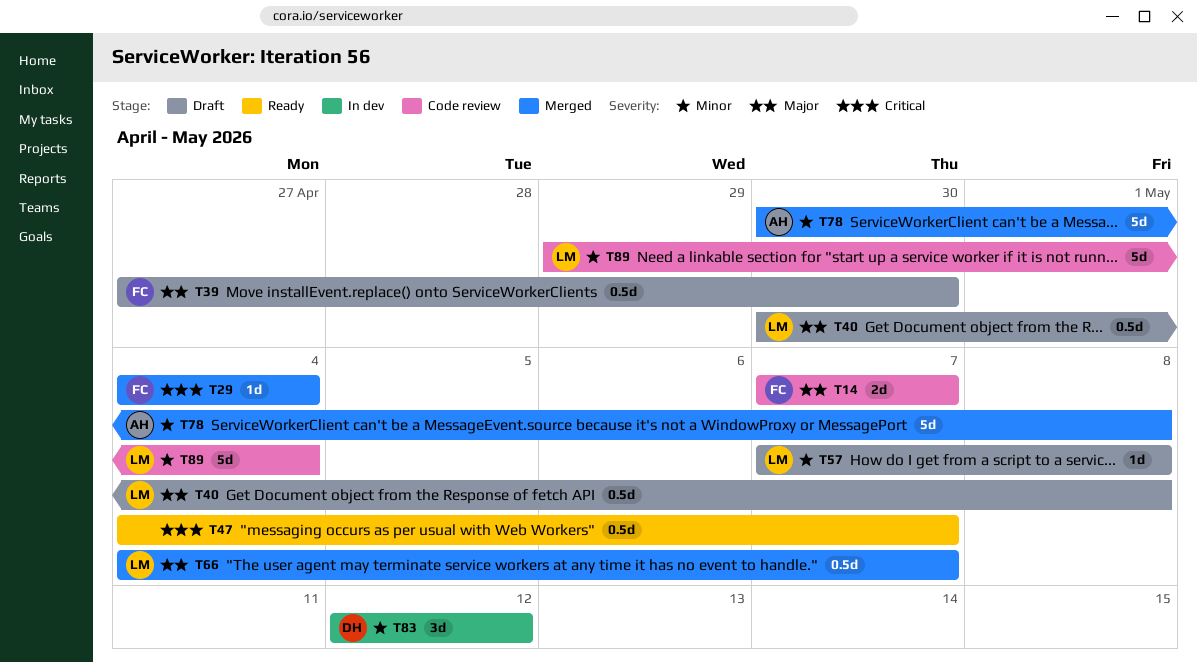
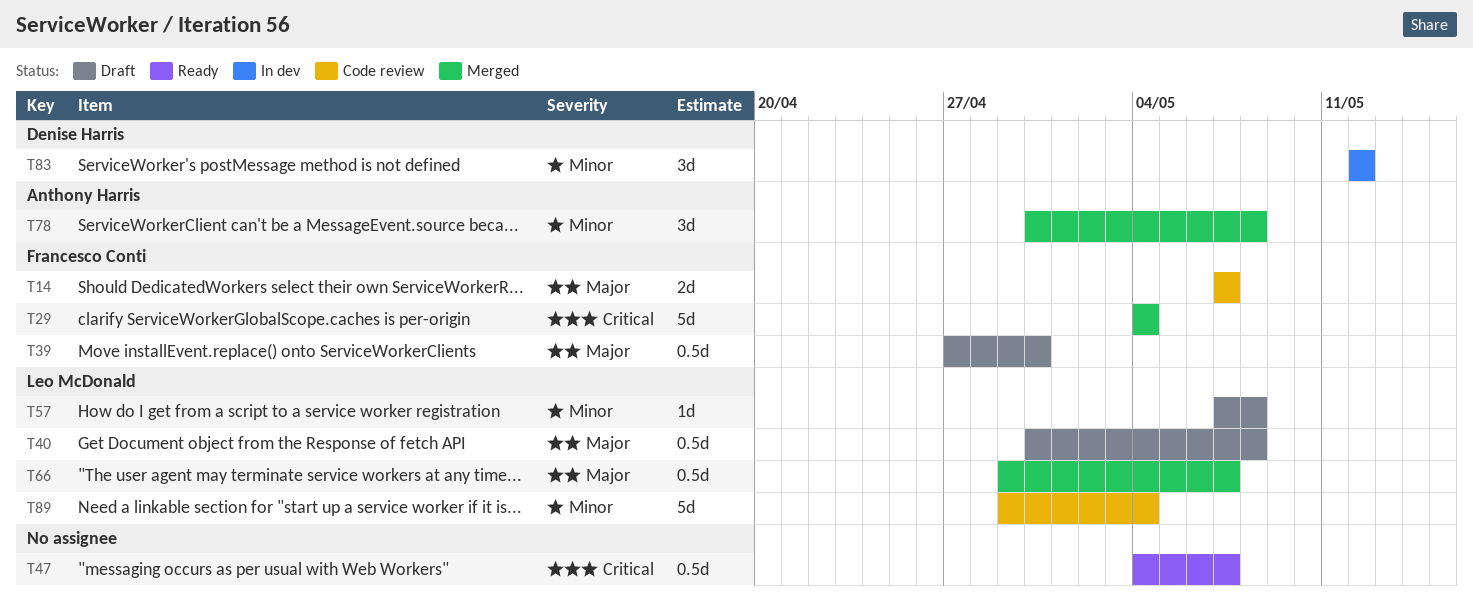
T29, estimate: 1d -> 5d
T66, start: May 4 -> Apr 29
T78, estimate: 5d -> 3d

